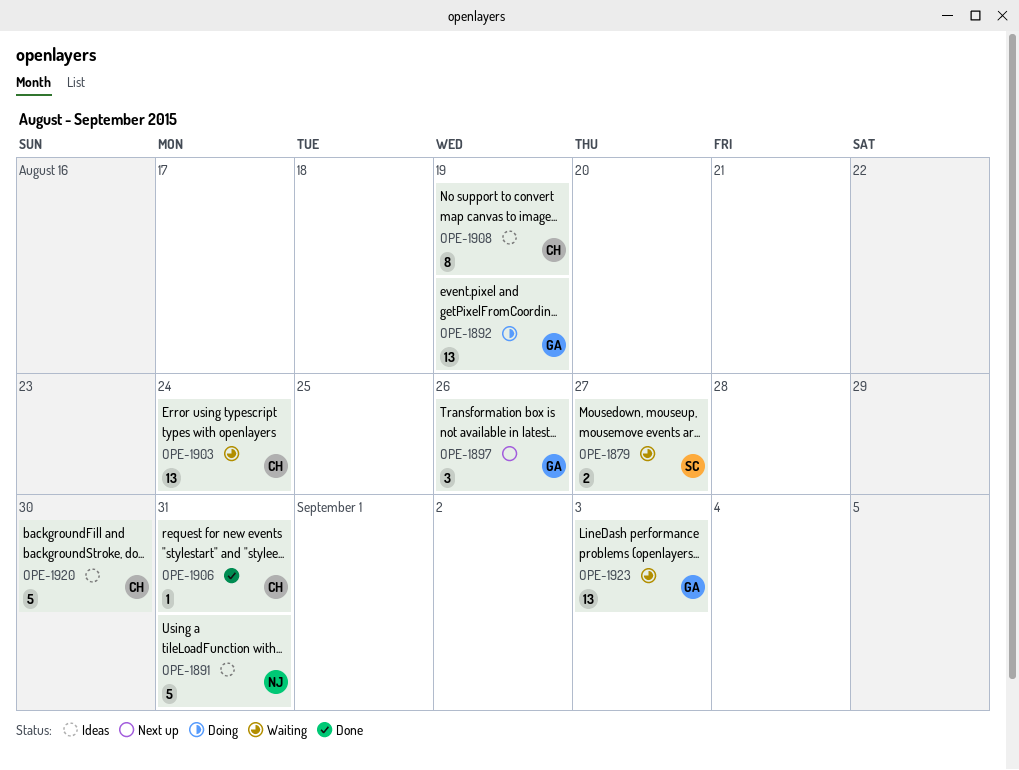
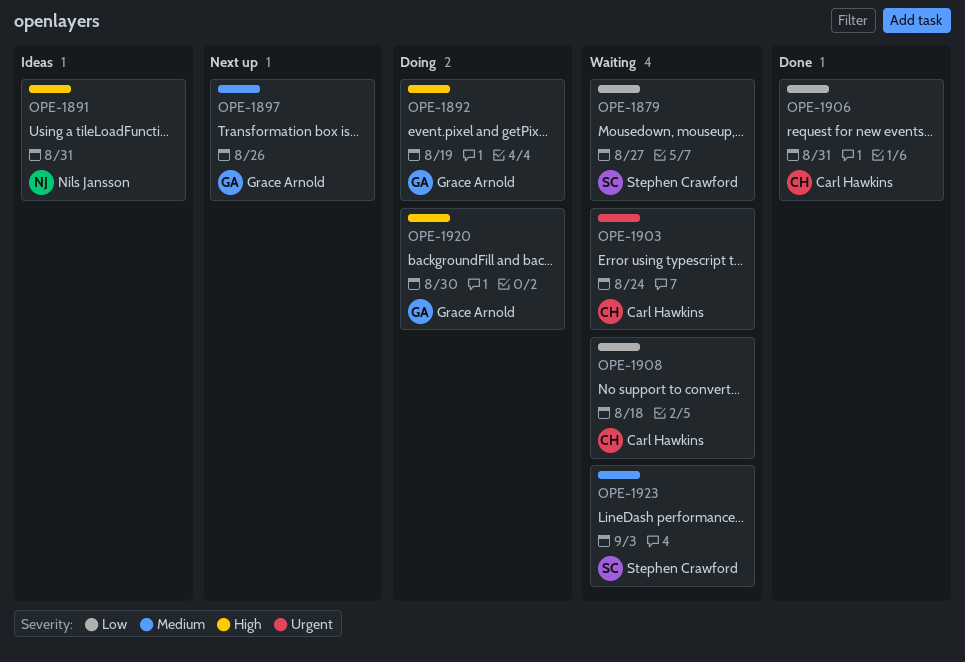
OPE-1908, status: Ideas -> Waiting
OPE-1908, due: Aug 19 -> Aug 18
OPE-1920, status: Ideas -> Doing
OPE-1920, owner: Carl Hawkins -> Grace Arnold
OPE-1923, owner: Grace Arnold -> Stephen Crawford

